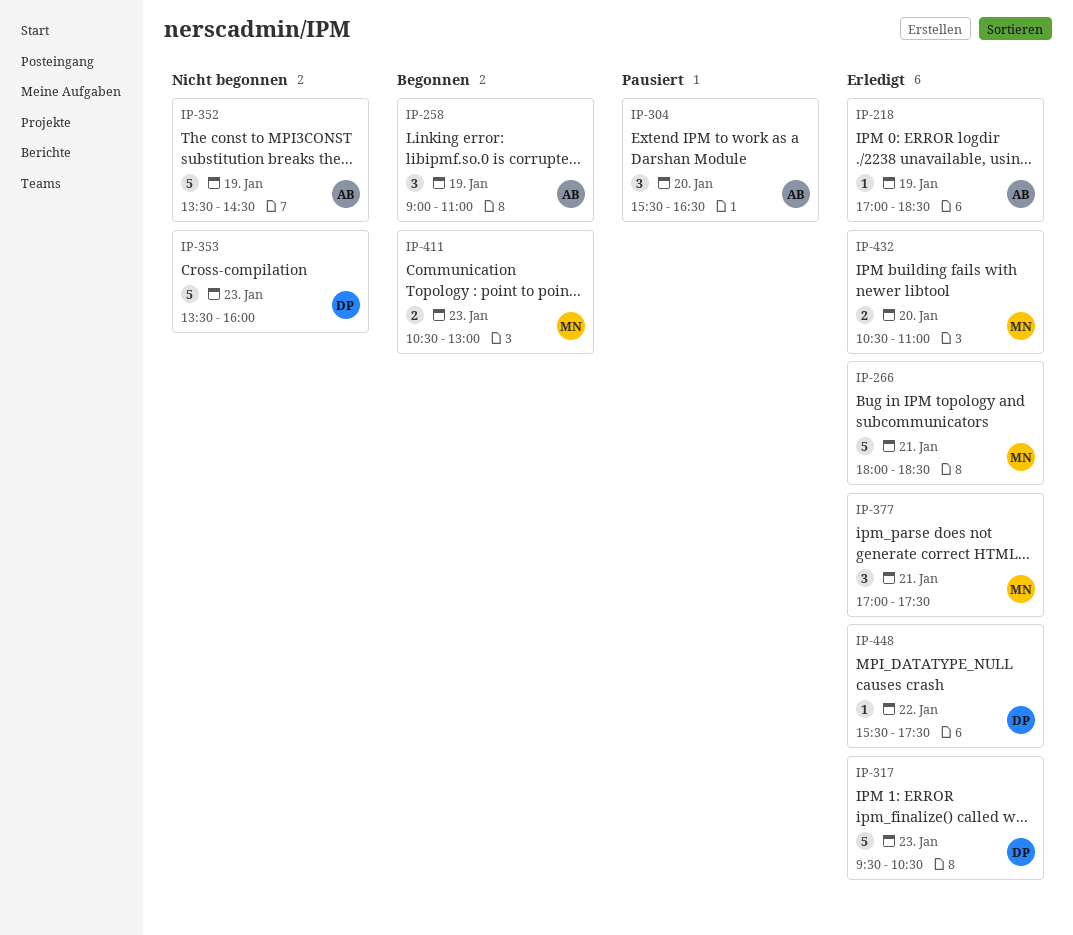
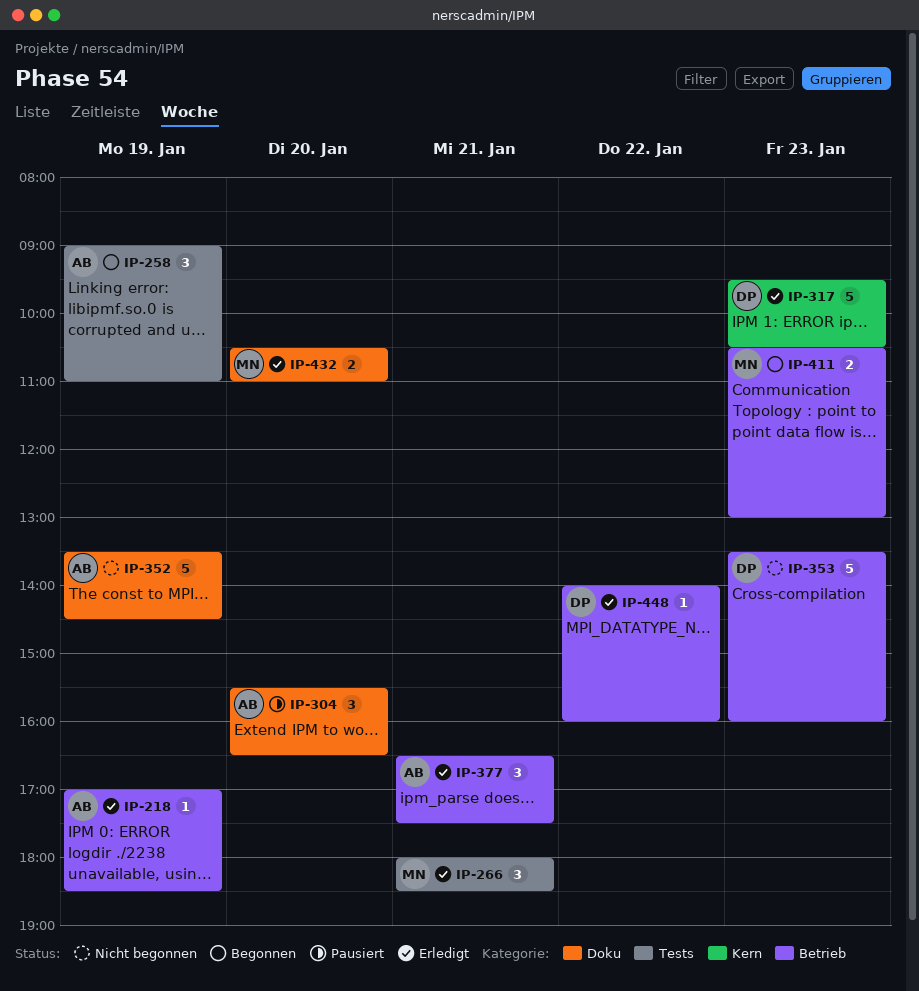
IP-266, estimate: 5 -> 3
IP-377, owner: MN -> AB
IP-377, begins: 17:00 -> 16:30
IP-448, begins: 15:30 -> 14:00
IP-448, ends: 17:30 -> 16:00

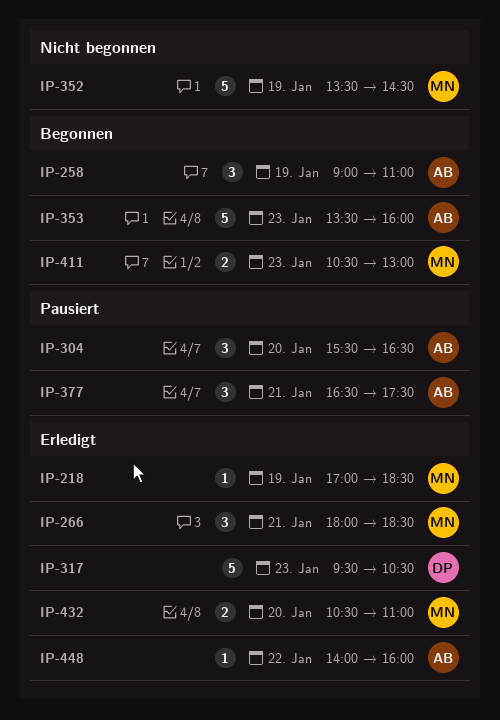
IP-218, owner: AB -> MN
IP-352, owner: AB -> MN
IP-353, status: Nicht begonnen -> Begonnen
IP-353, owner: DP -> AB
IP-377, status: Erledigt -> Pausiert
IP-448, owner: DP -> AB

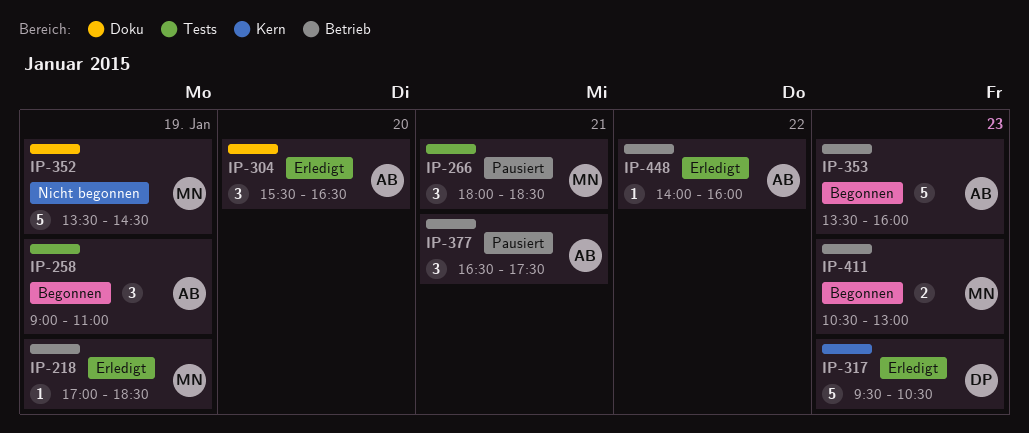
IP-266, status: Erledigt -> Pausiert
IP-304, status: Pausiert -> Erledigt
IP-432: present -> none

